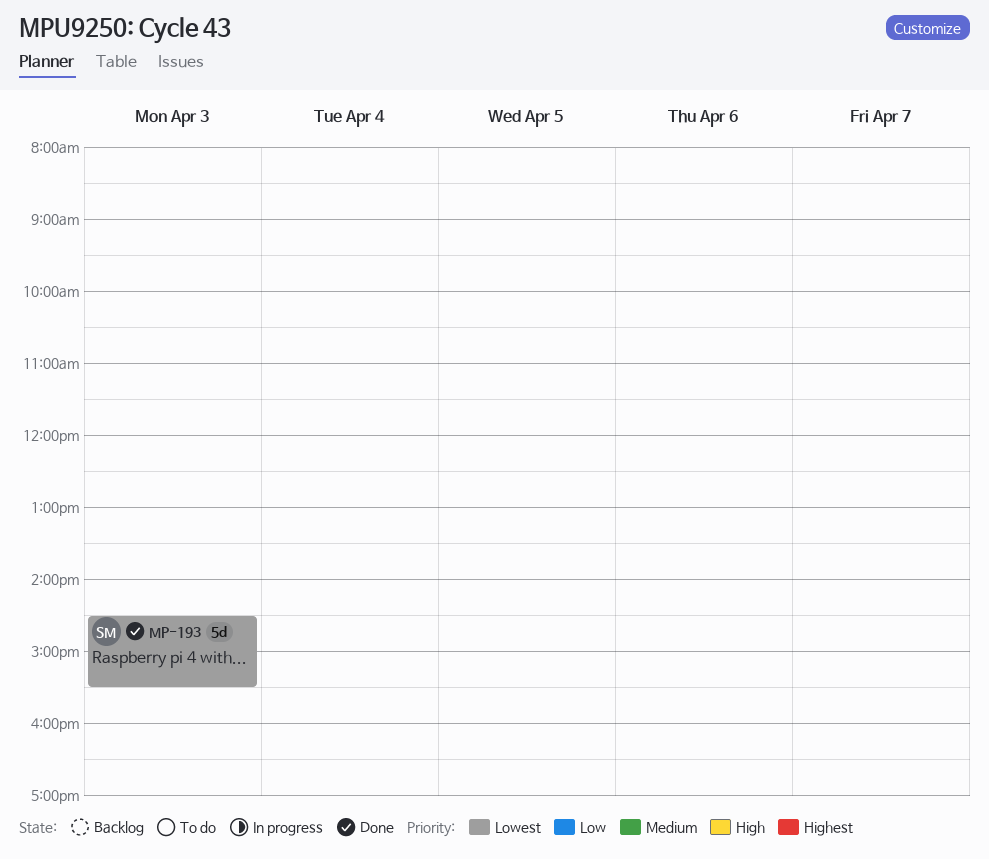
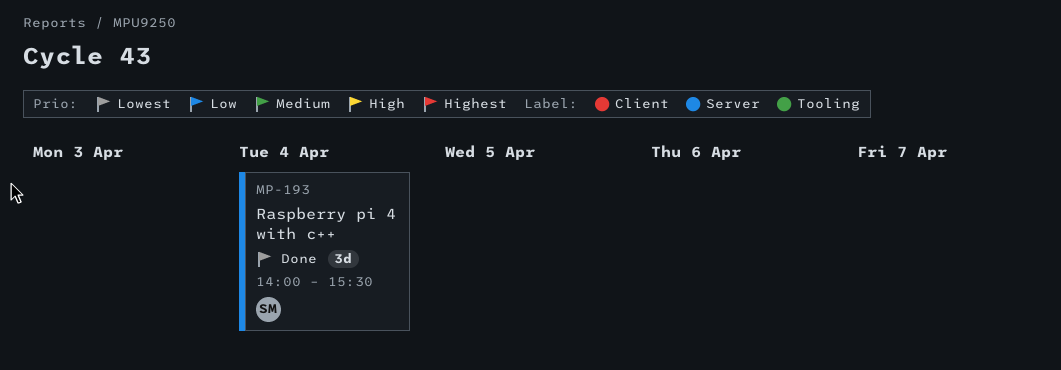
MP-193, estimate: 5d -> 3d
MP-193, day: Apr 3 -> Apr 4
MP-193, begins: 14:30 -> 14:00

